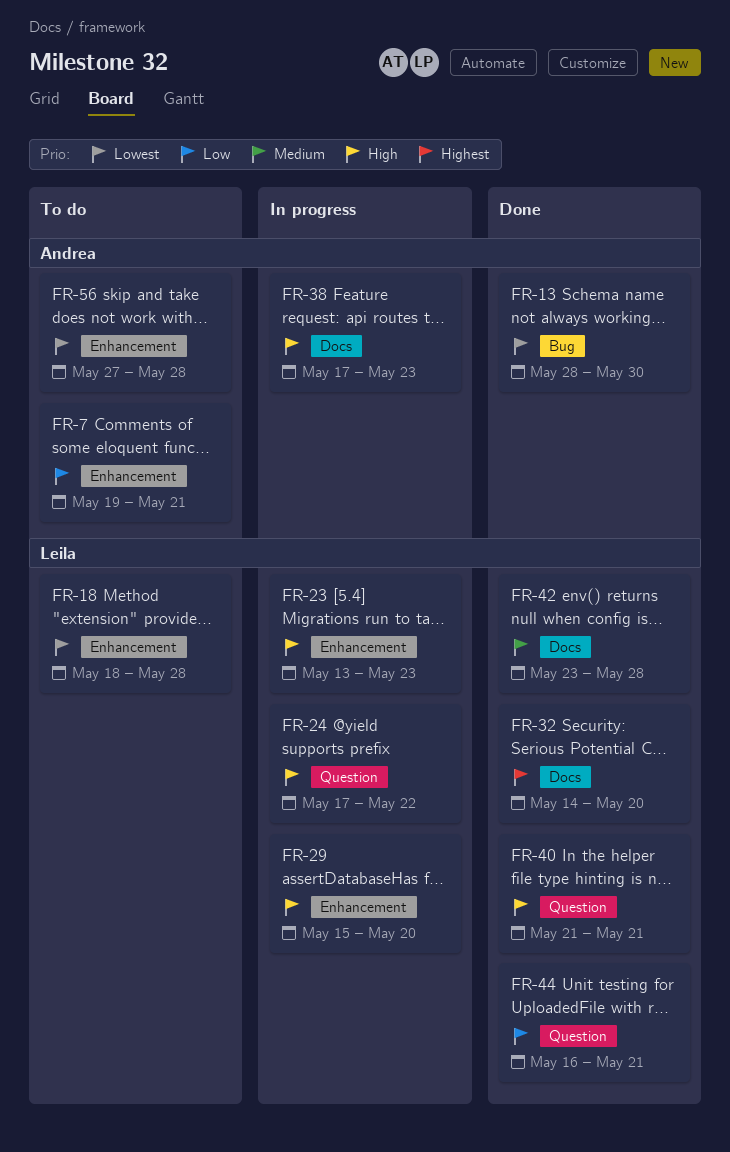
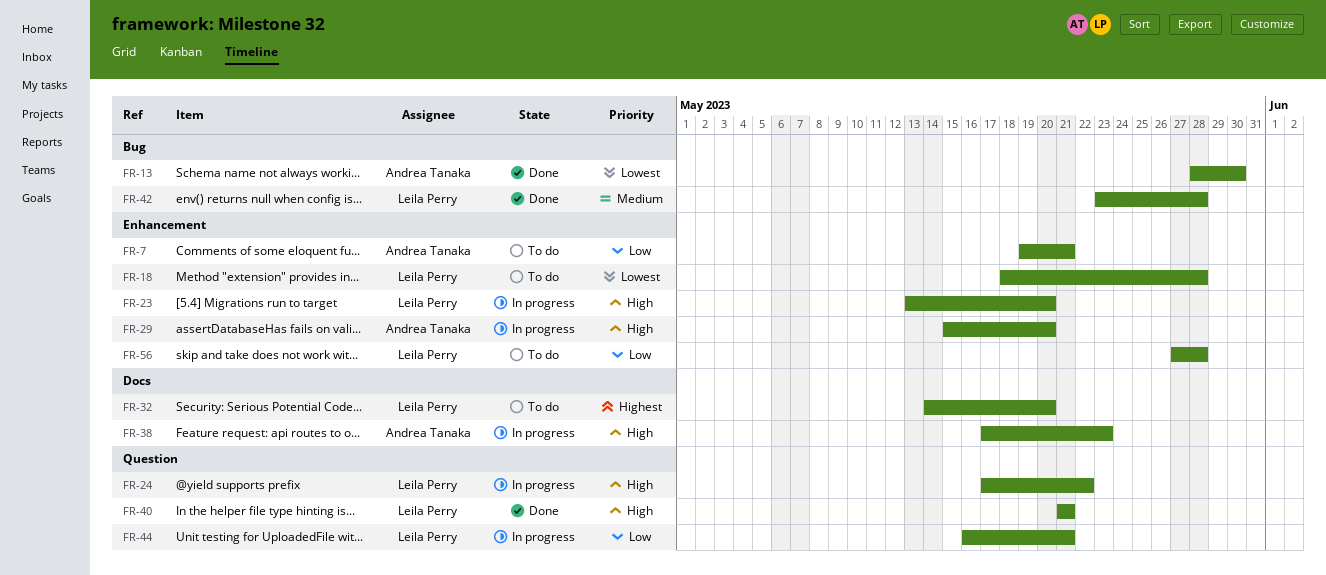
FR-23, due: May 23 -> May 20
FR-29, owner: Leila Perry -> Andrea Tanaka
FR-32, status: Done -> To do
FR-42, label: Docs -> Bug
FR-44, status: Done -> In progress
FR-56, owner: Andrea Tanaka -> Leila Perry
FR-56, priority: Lowest -> Low

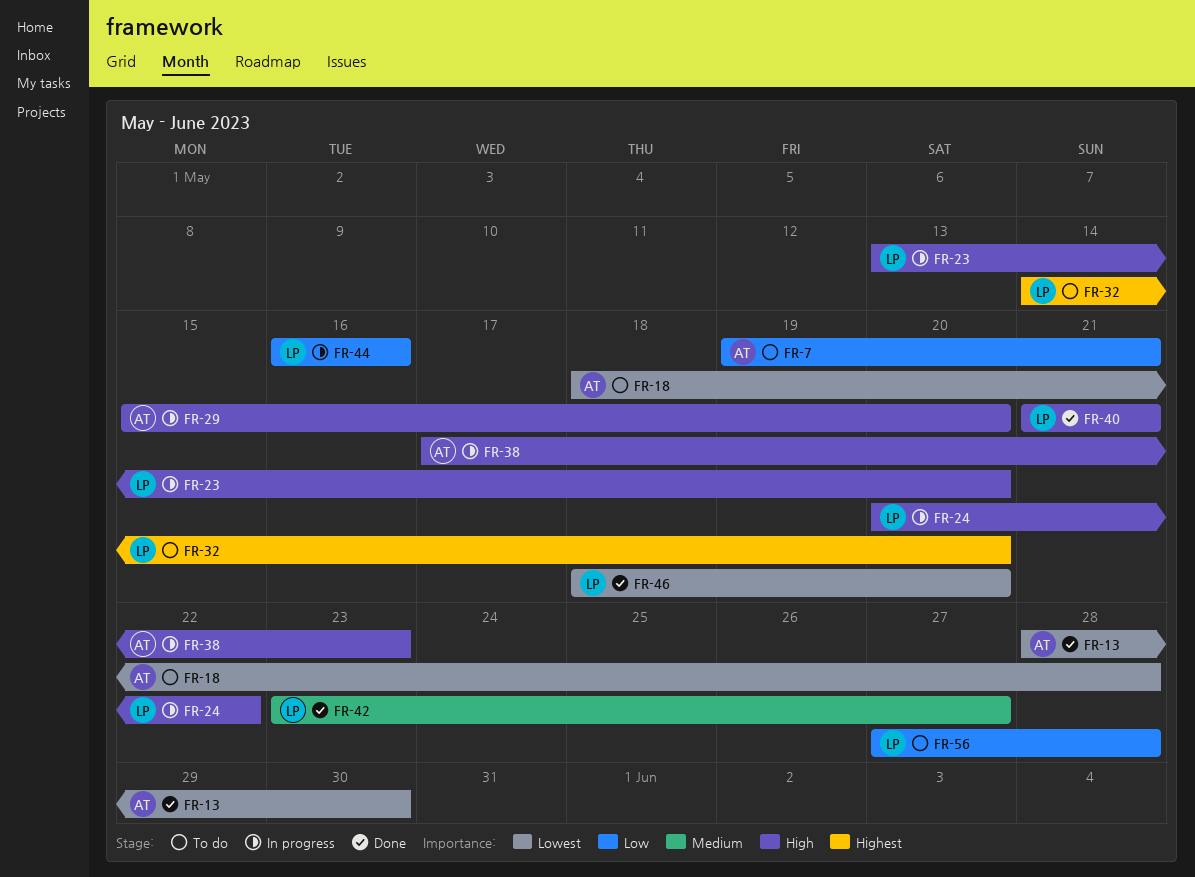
FR-18, owner: Leila Perry -> Andrea Tanaka
FR-24, start: May 17 -> May 20
FR-42, due: May 28 -> May 27
FR-44, due: May 21 -> May 16
FR-46: none -> present

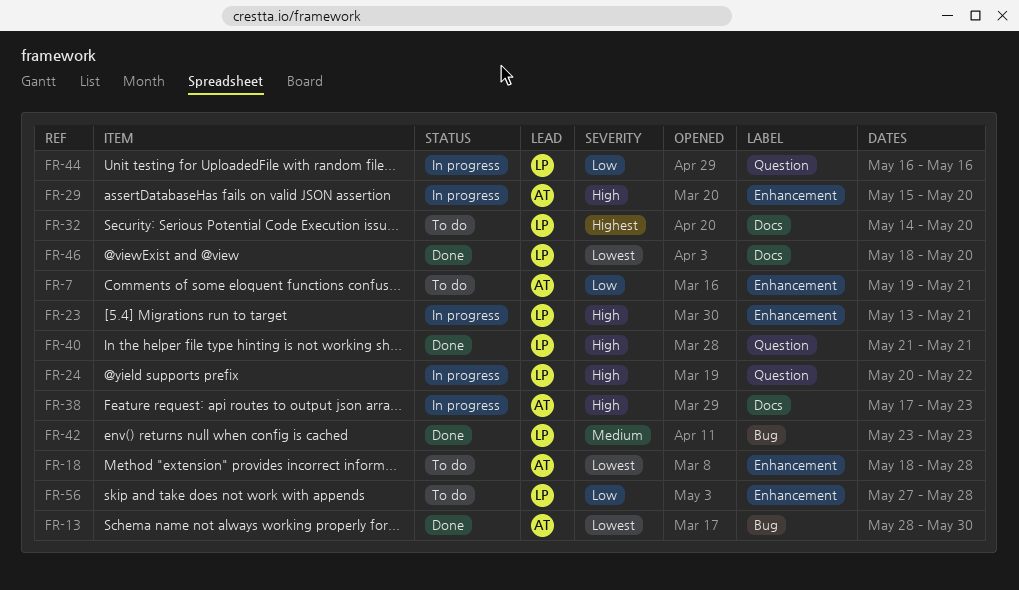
FR-23, due: May 20 -> May 21
FR-42, due: May 27 -> May 23

